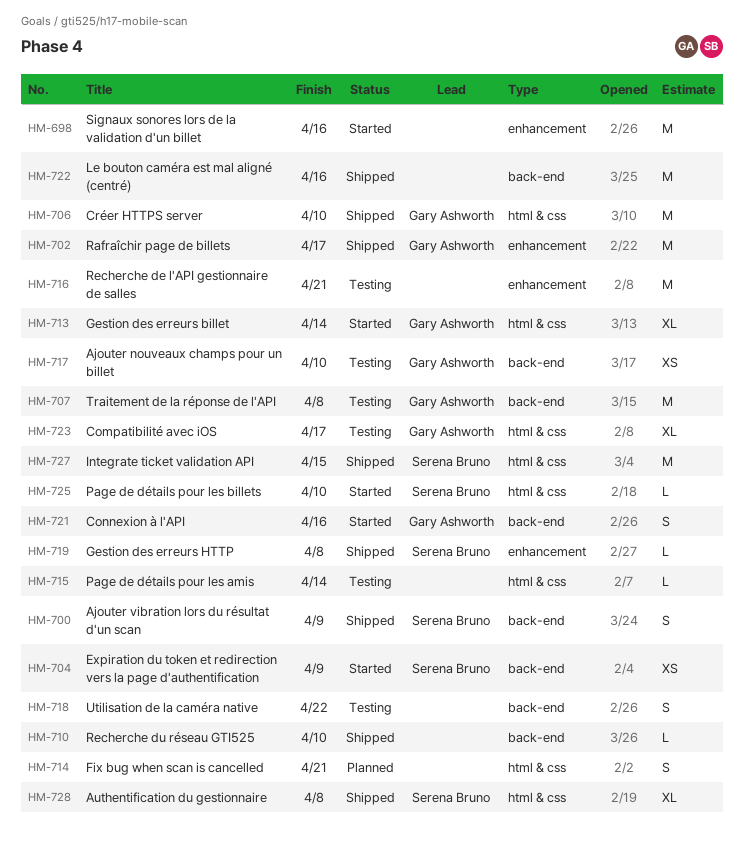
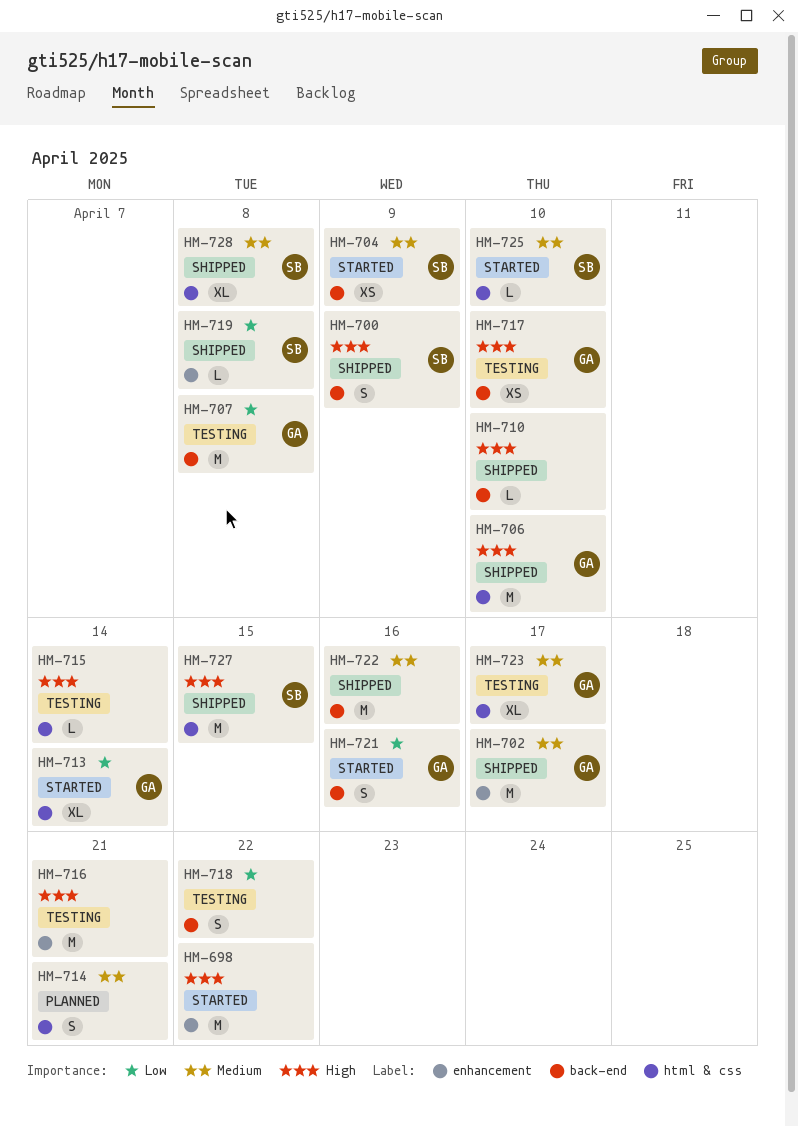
HM-698, due: Apr 16 -> Apr 22

